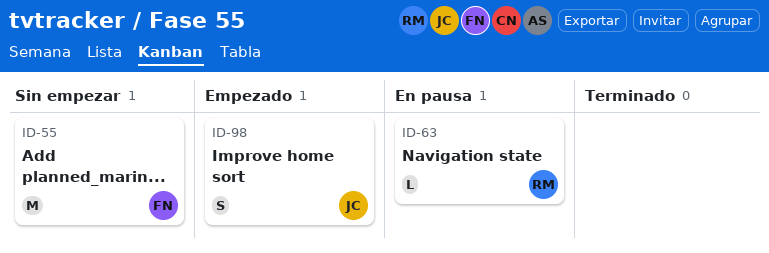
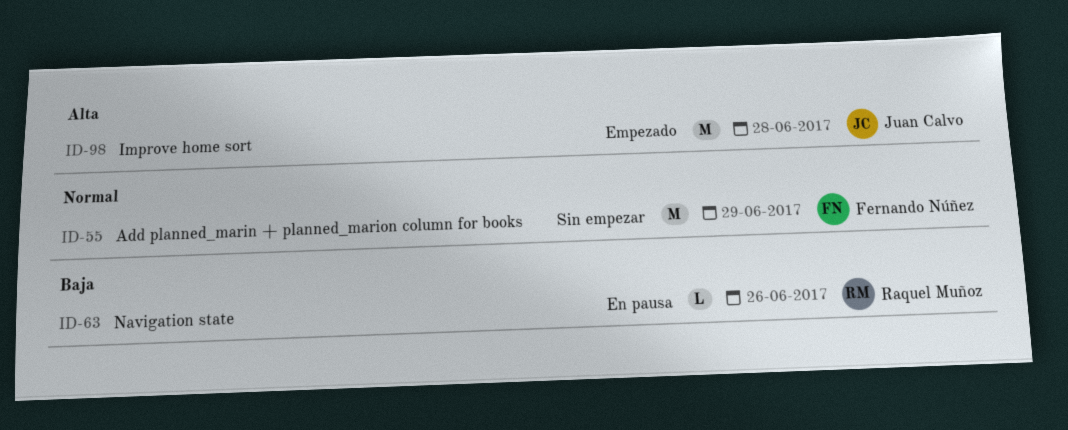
ID-98, estimate: S -> M

